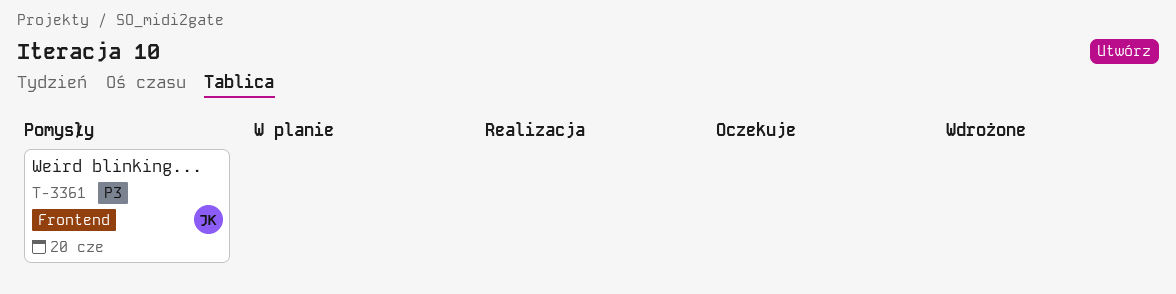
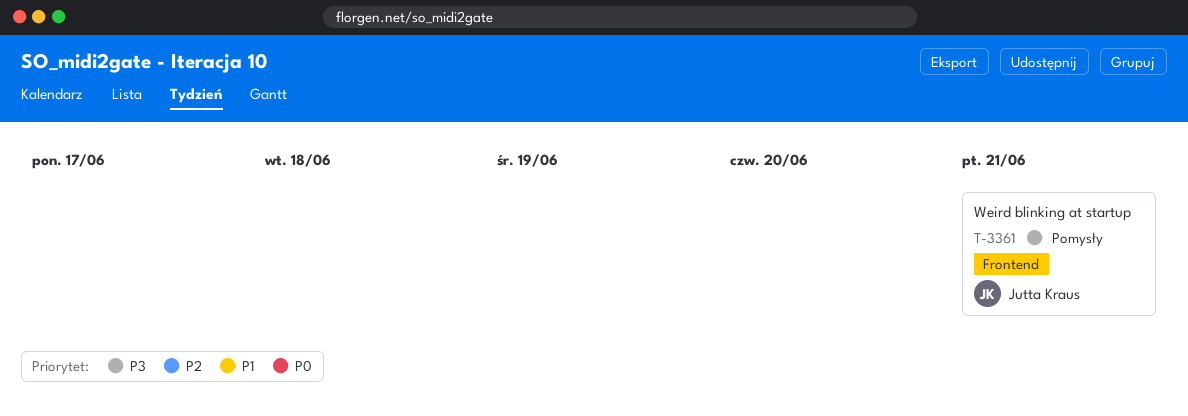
T-3361, due: Jun 20 -> Jun 21

